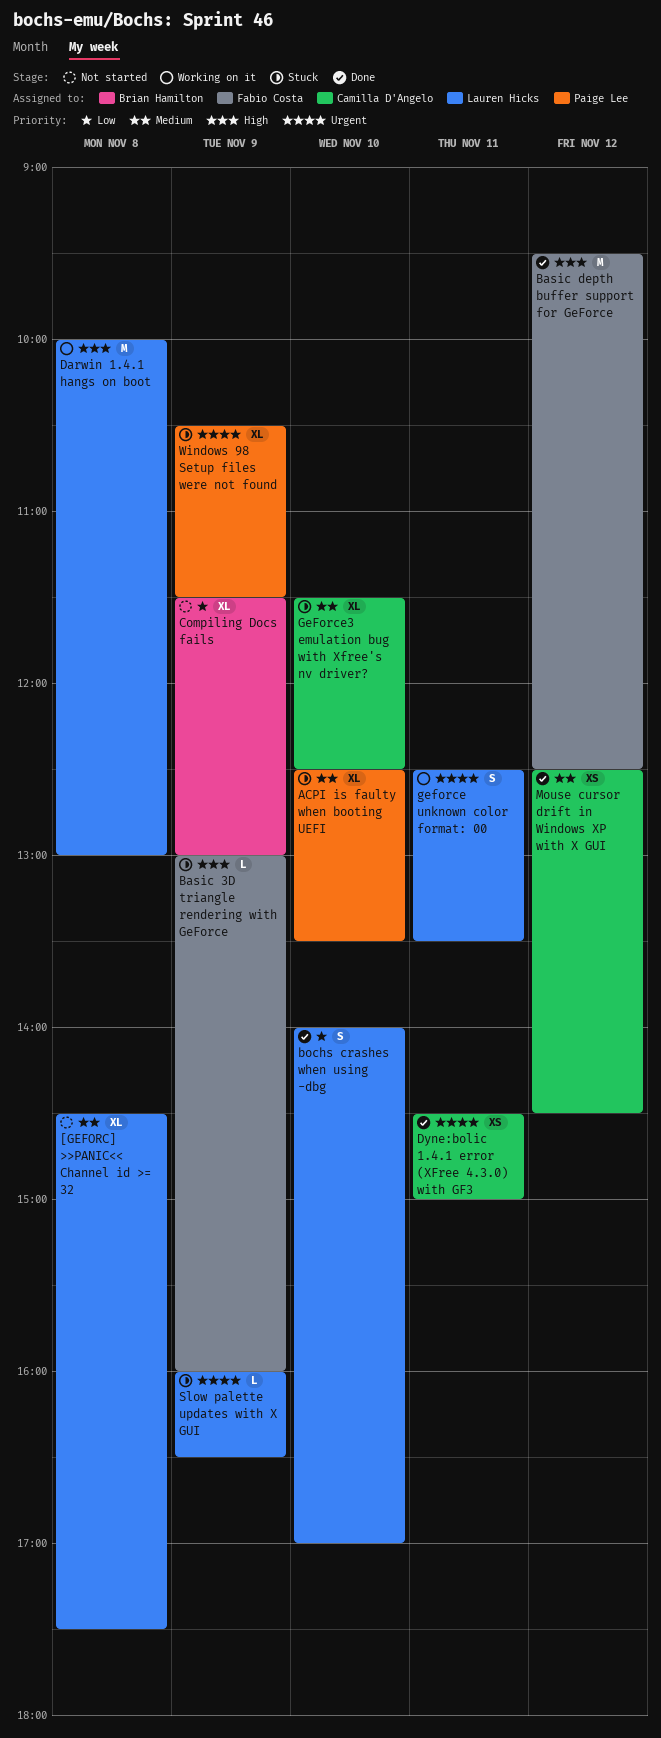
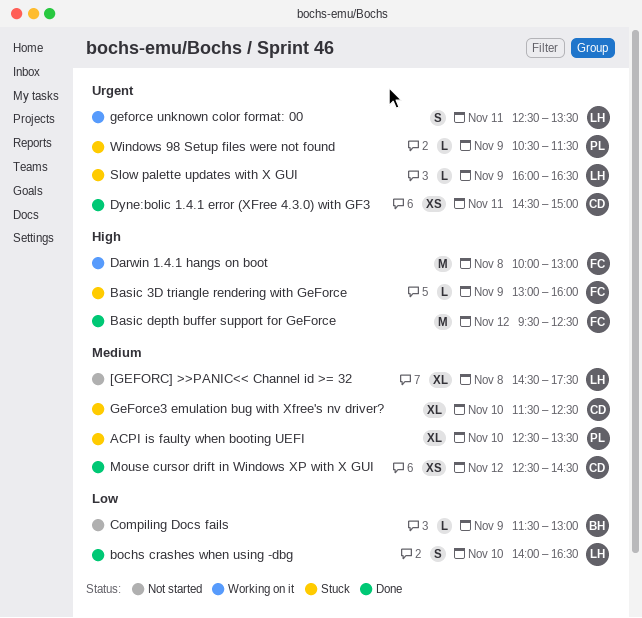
bochs crashes when using -dbg, ends: 17:00 -> 16:30
Compiling Docs fails, estimate: XL -> L
Darwin 1.4.1 hangs on boot, owner: Lauren Hicks -> Fabio Costa
Windows 98 Setup files were not found, estimate: XL -> L

